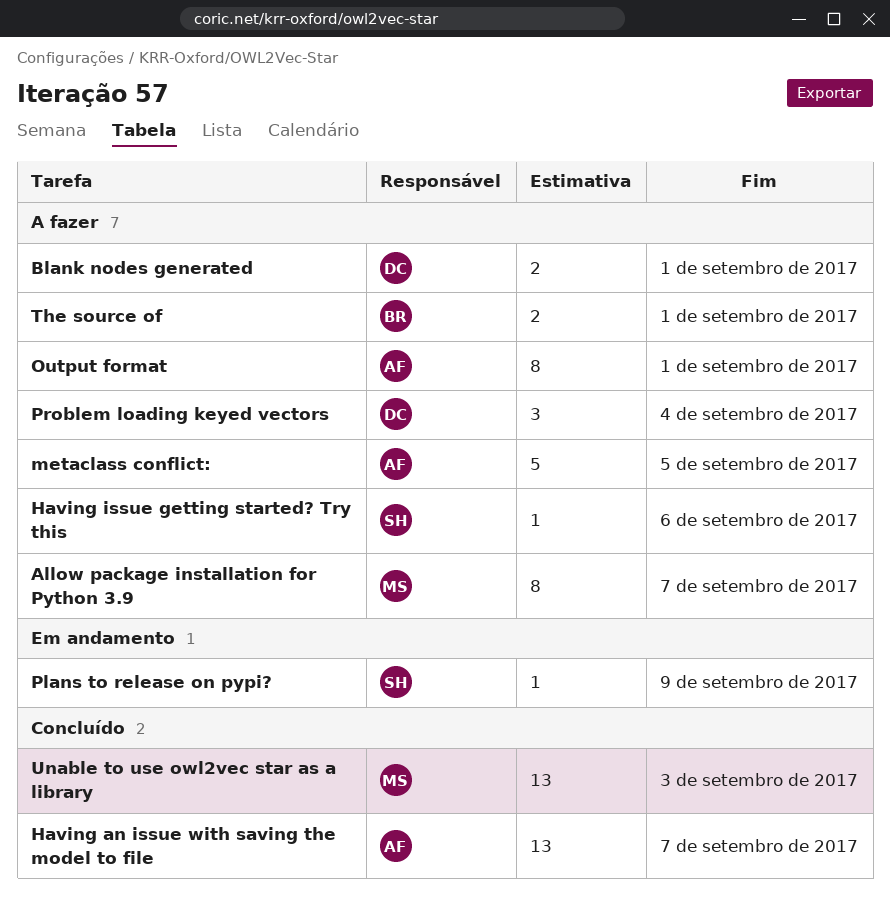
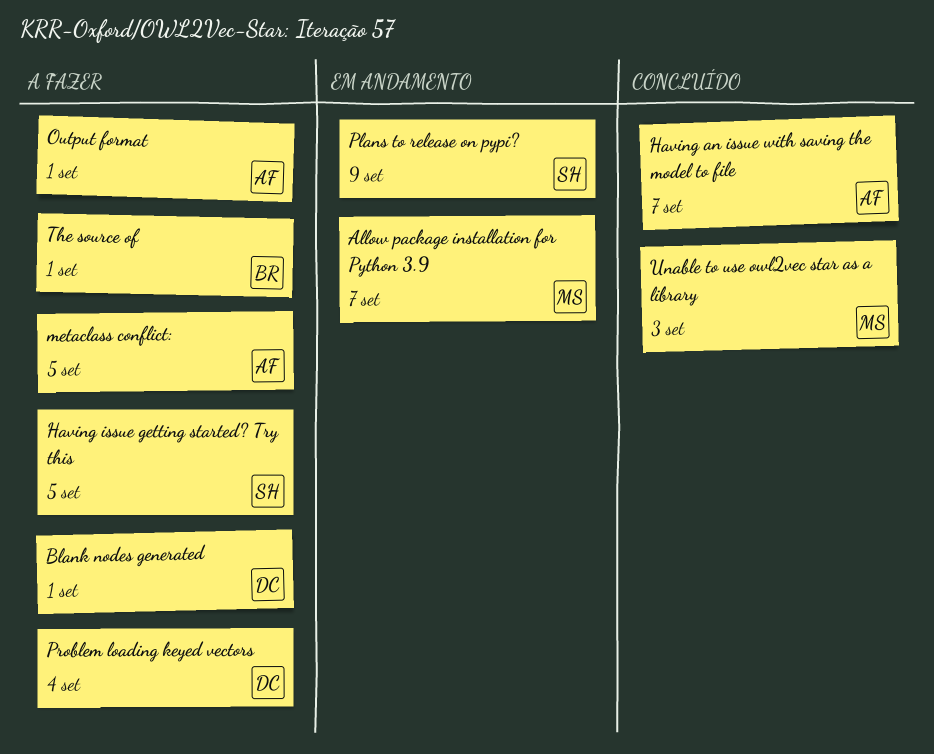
Allow package installation for Python 3.9, status: A fazer -> Em andamento
Having issue getting started? Try this, due: Sep 6 -> Sep 5

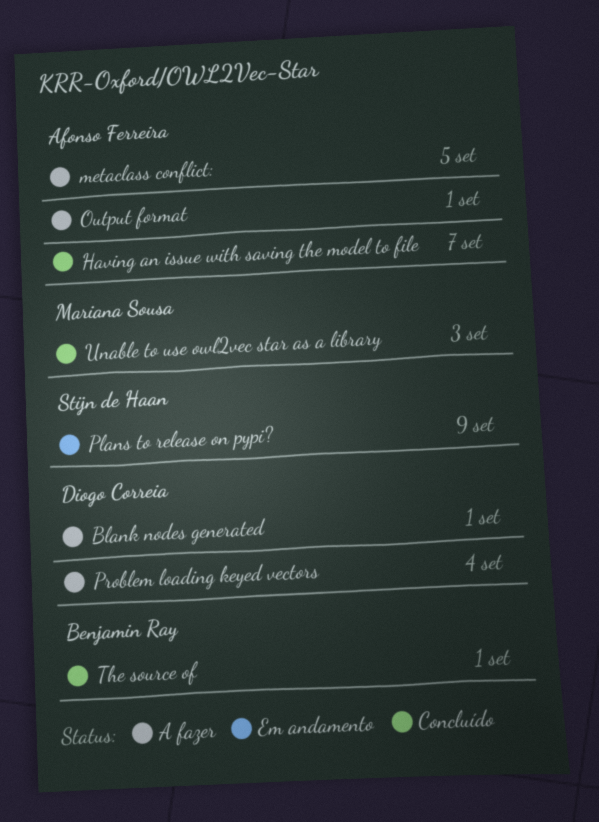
Allow package installation for Python 3.9: present -> none
Having issue getting started? Try this: present -> none
The source of, status: A fazer -> Concluído

